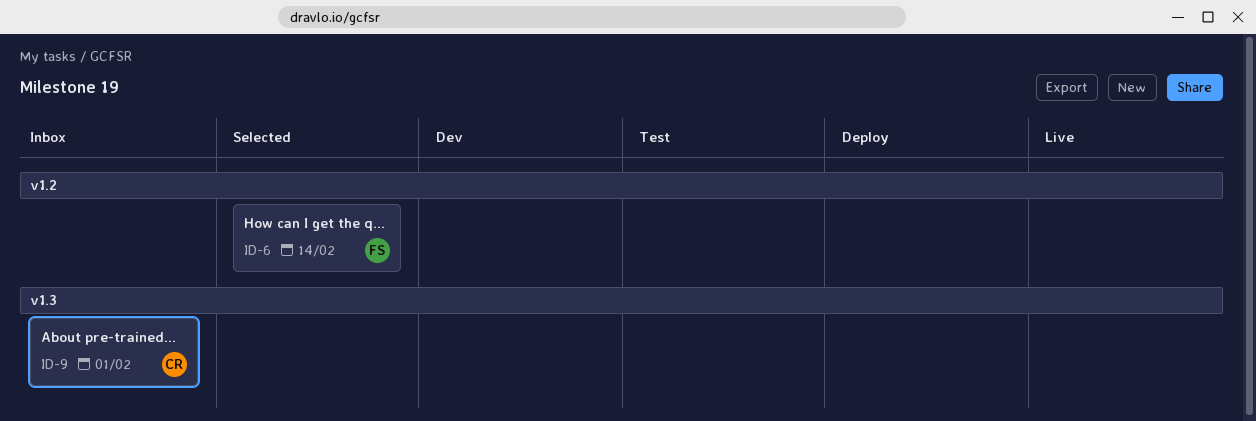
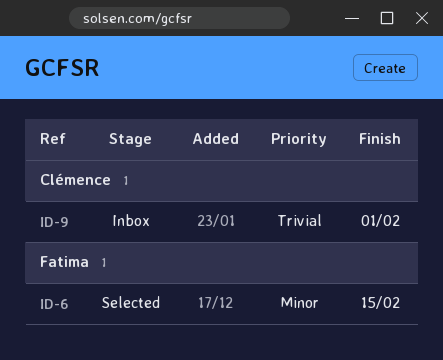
ID-6, due: Feb 14 -> Feb 15

